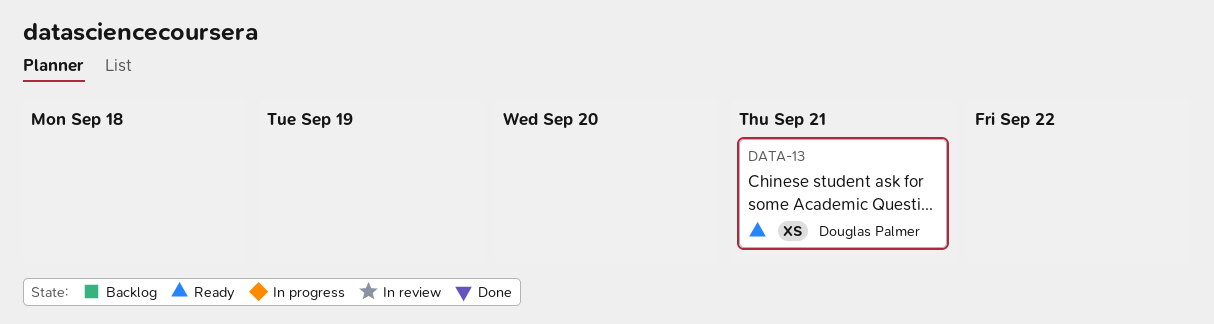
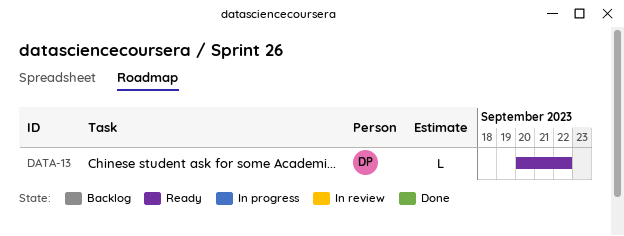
DATA-13, estimate: XS -> L
DATA-13, due: Sep 21 -> Sep 22

